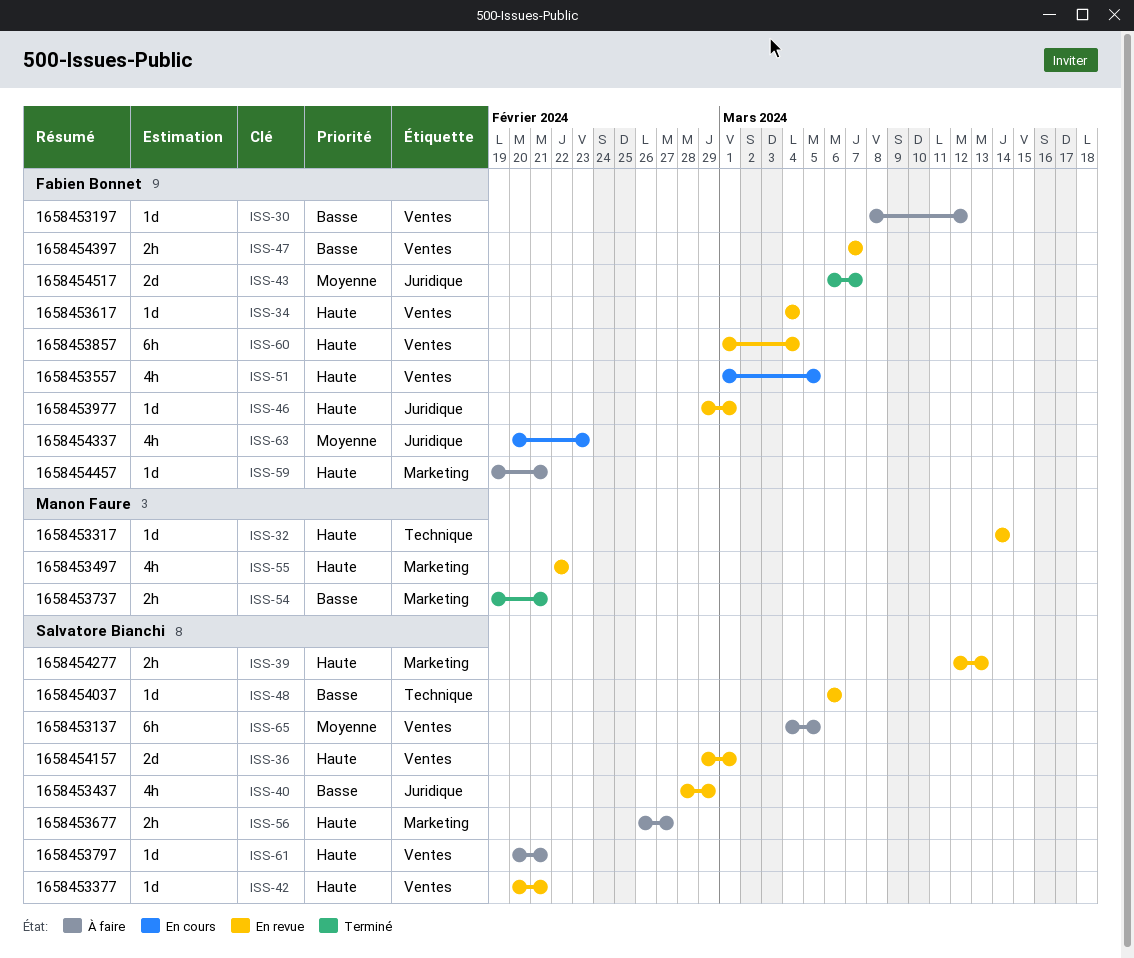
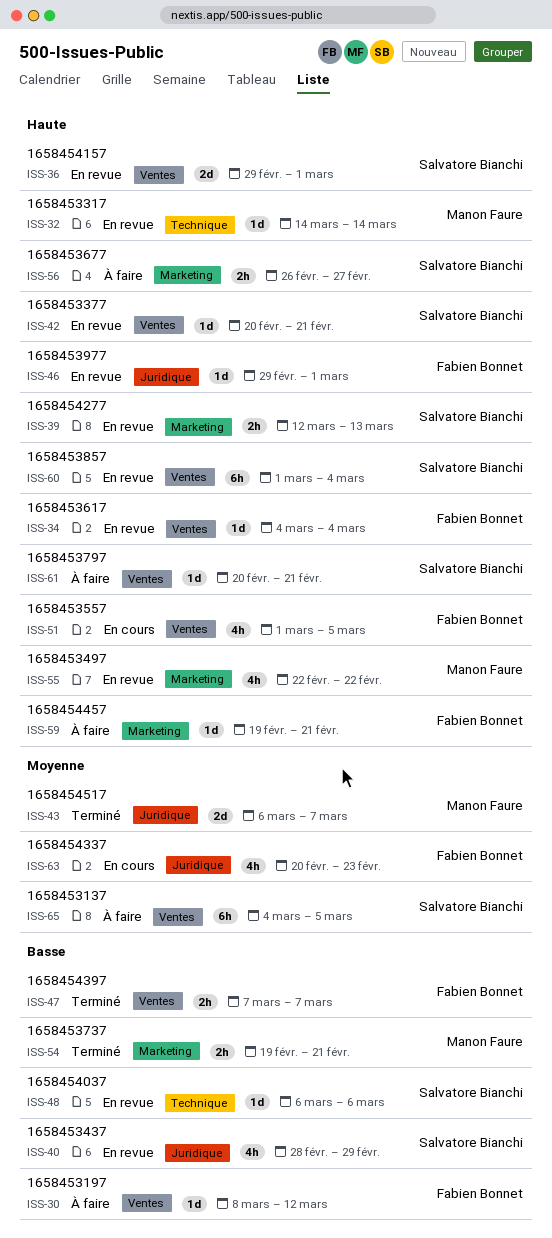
ISS-43, owner: Fabien Bonnet -> Manon Faure
ISS-47, status: En revue -> Terminé
ISS-60, owner: Fabien Bonnet -> Salvatore Bianchi

